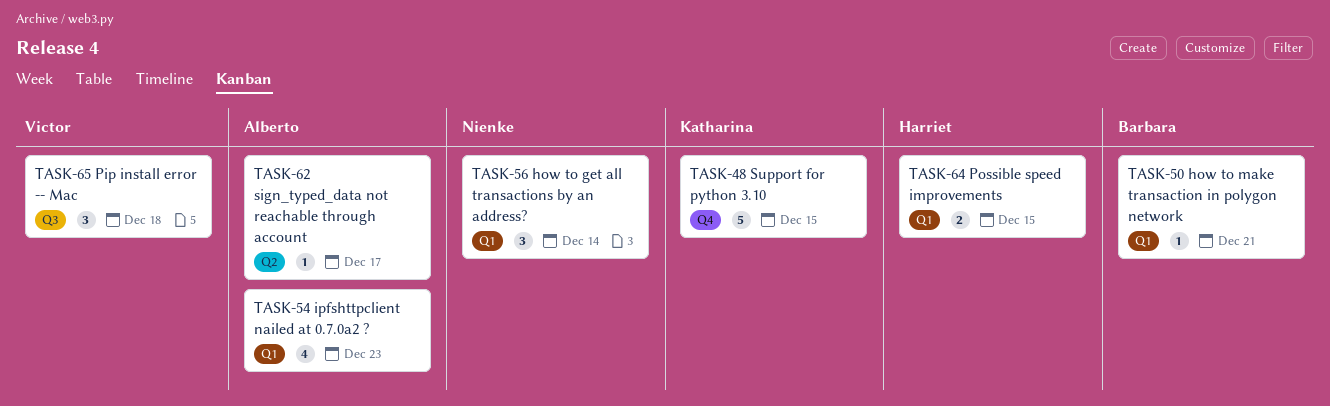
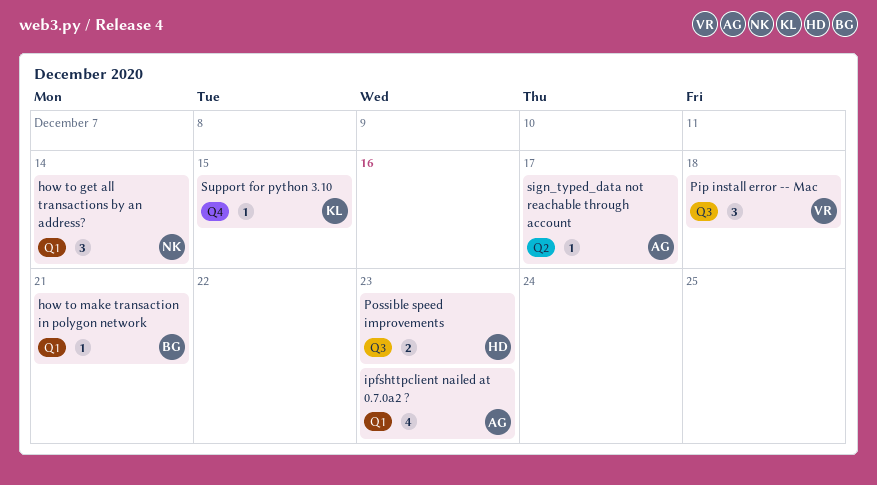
Possible speed improvements, label: Q1 -> Q3
Possible speed improvements, due: Dec 15 -> Dec 23
Support for python 3.10, estimate: 5 -> 1

